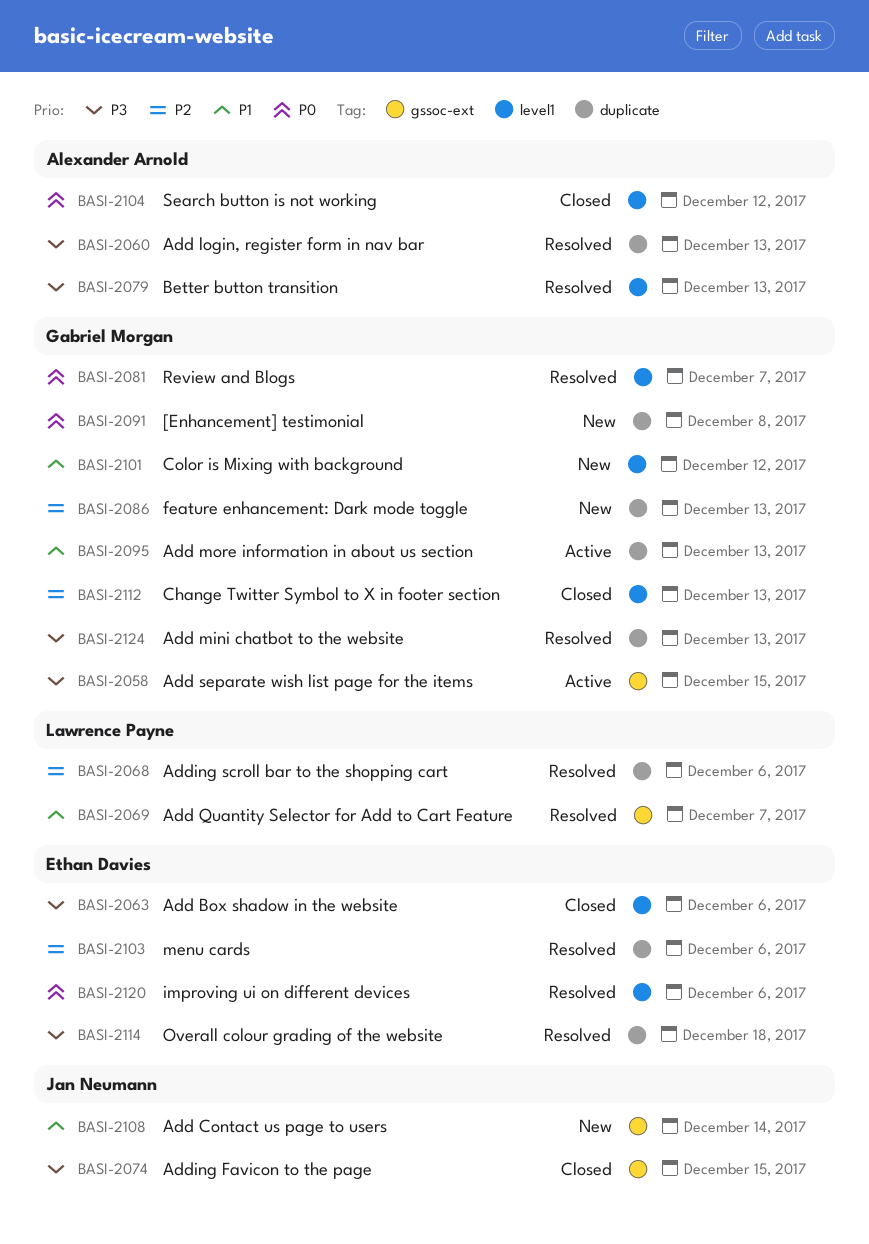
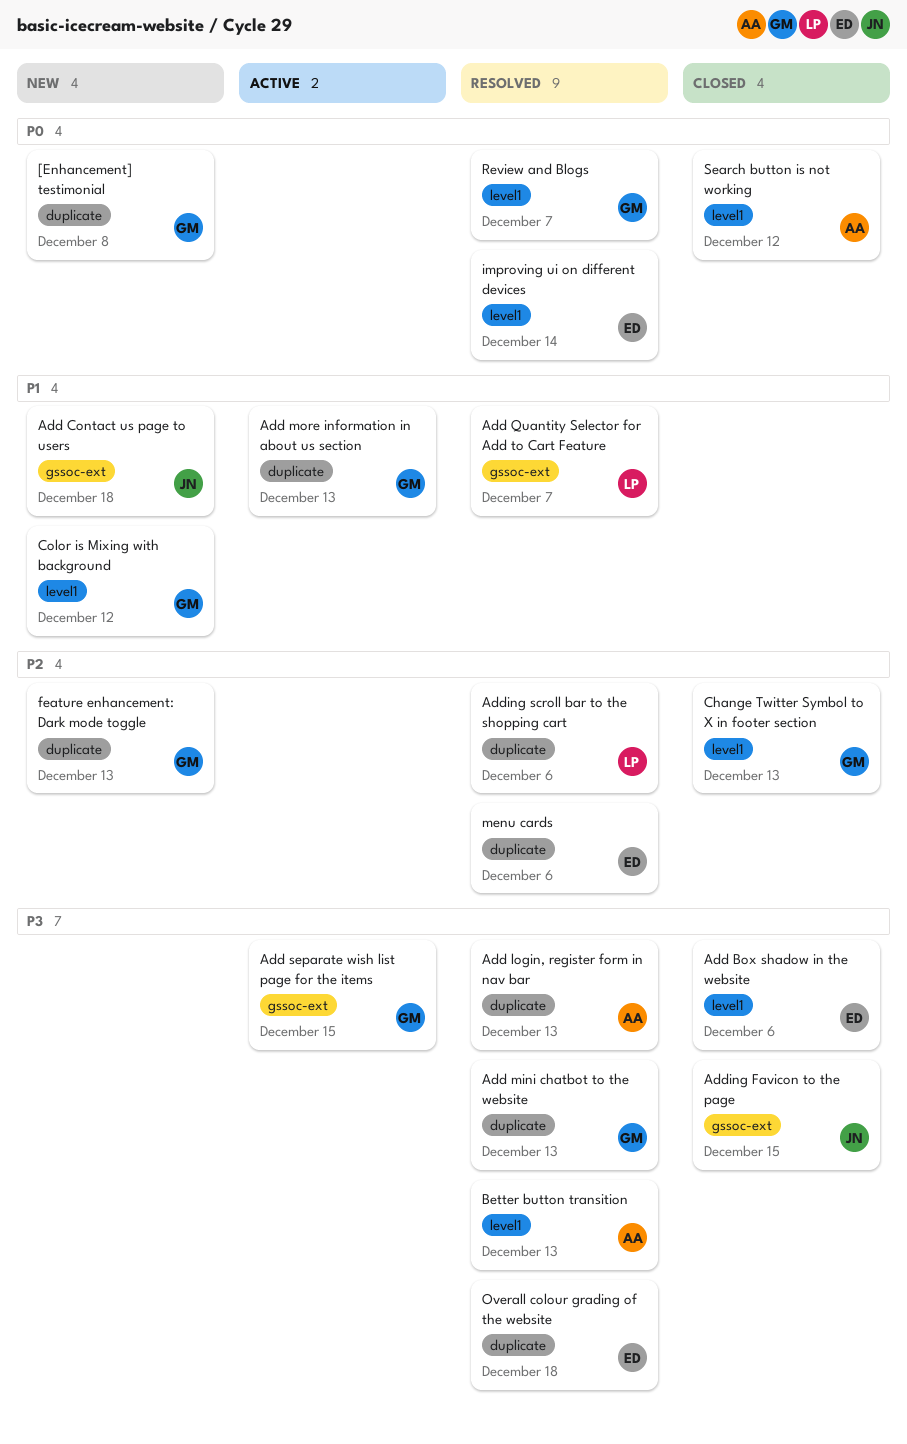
Add Contact us page to users, due: Dec 14 -> Dec 18
improving ui on different devices, due: Dec 6 -> Dec 14

